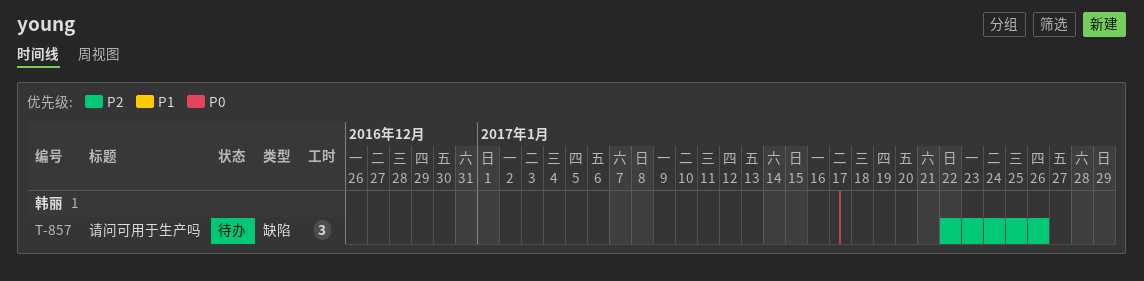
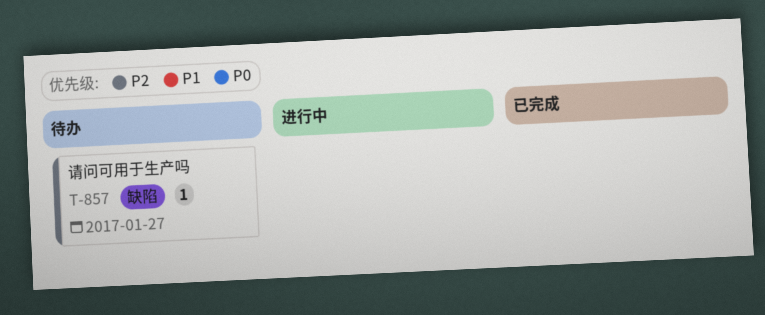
T-857, estimate: 3 -> 1
T-857, due: Jan 26 -> Jan 27

